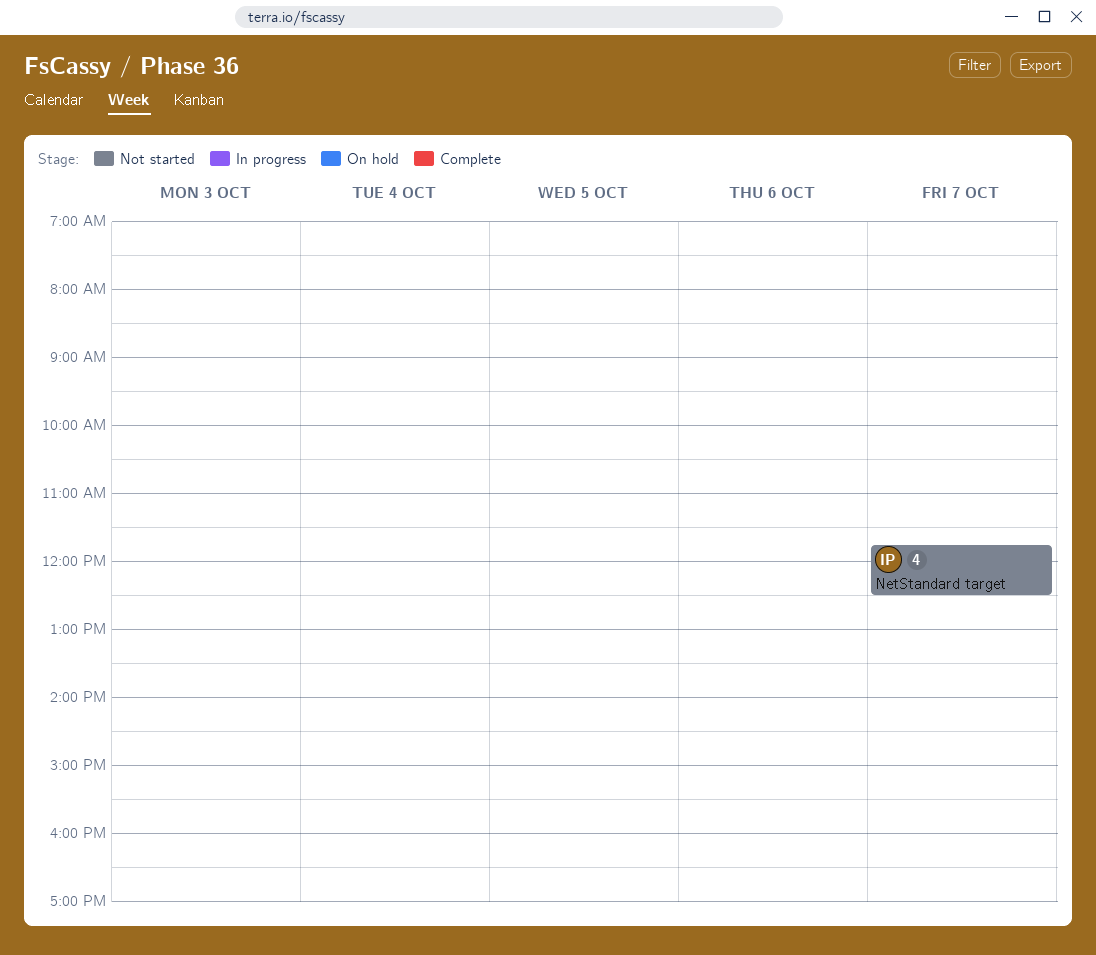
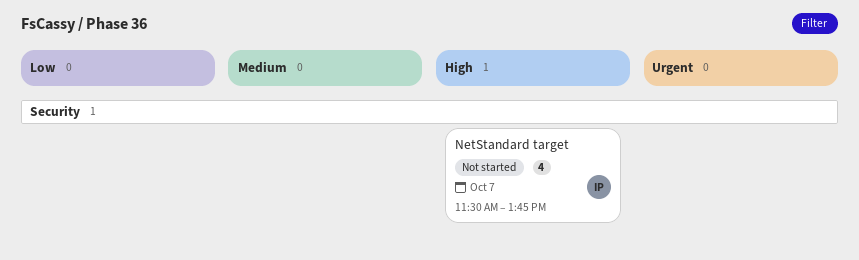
NetStandard target, begins: 11:45 -> 11:30
NetStandard target, ends: 12:30 -> 13:45

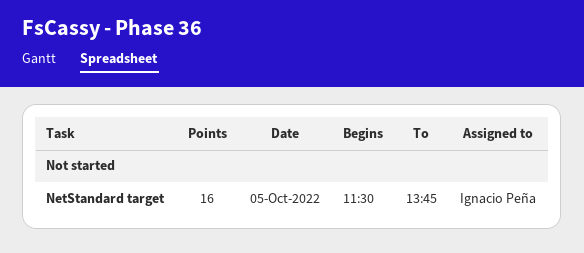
NetStandard target, estimate: 4 -> 16
NetStandard target, day: Oct 7 -> Oct 5

